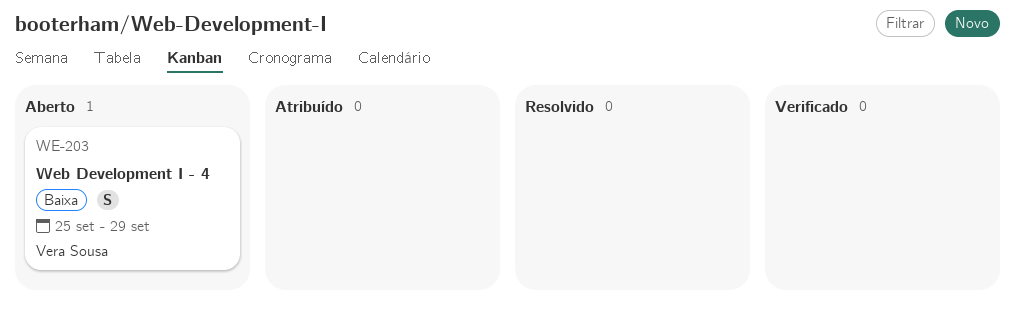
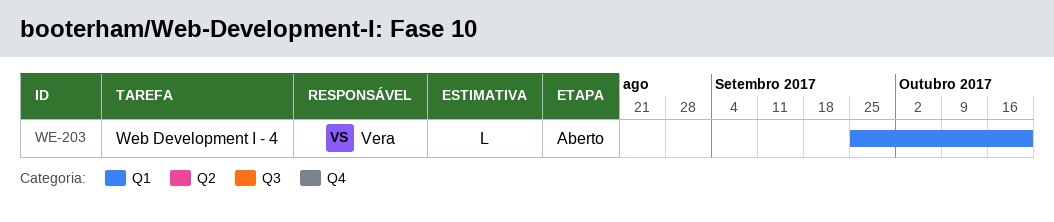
WE-203, estimate: S -> L
WE-203, due: Sep 29 -> Oct 20

